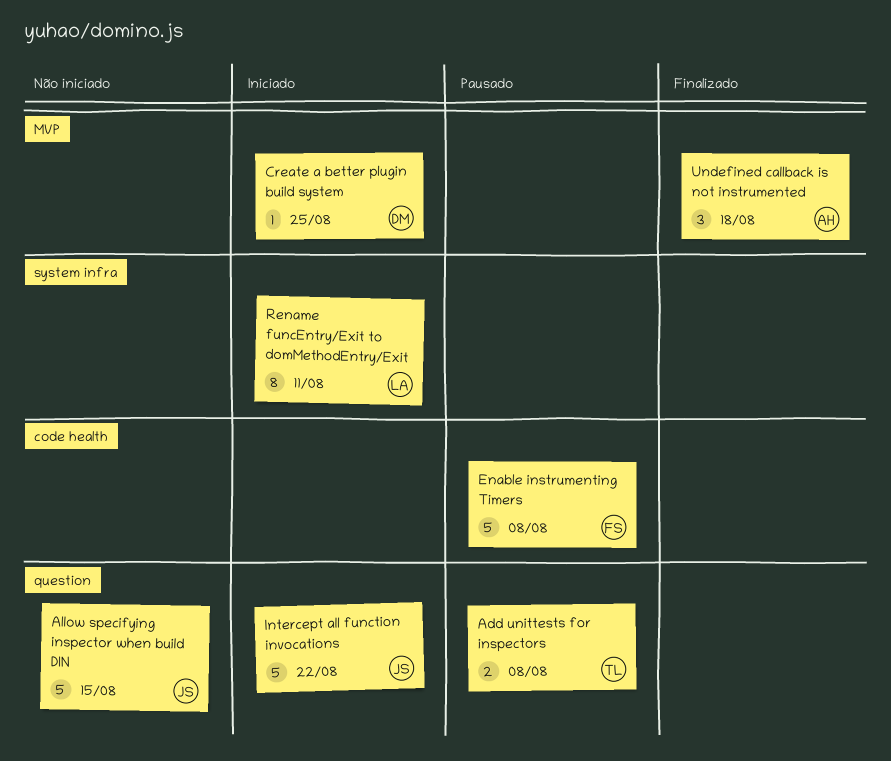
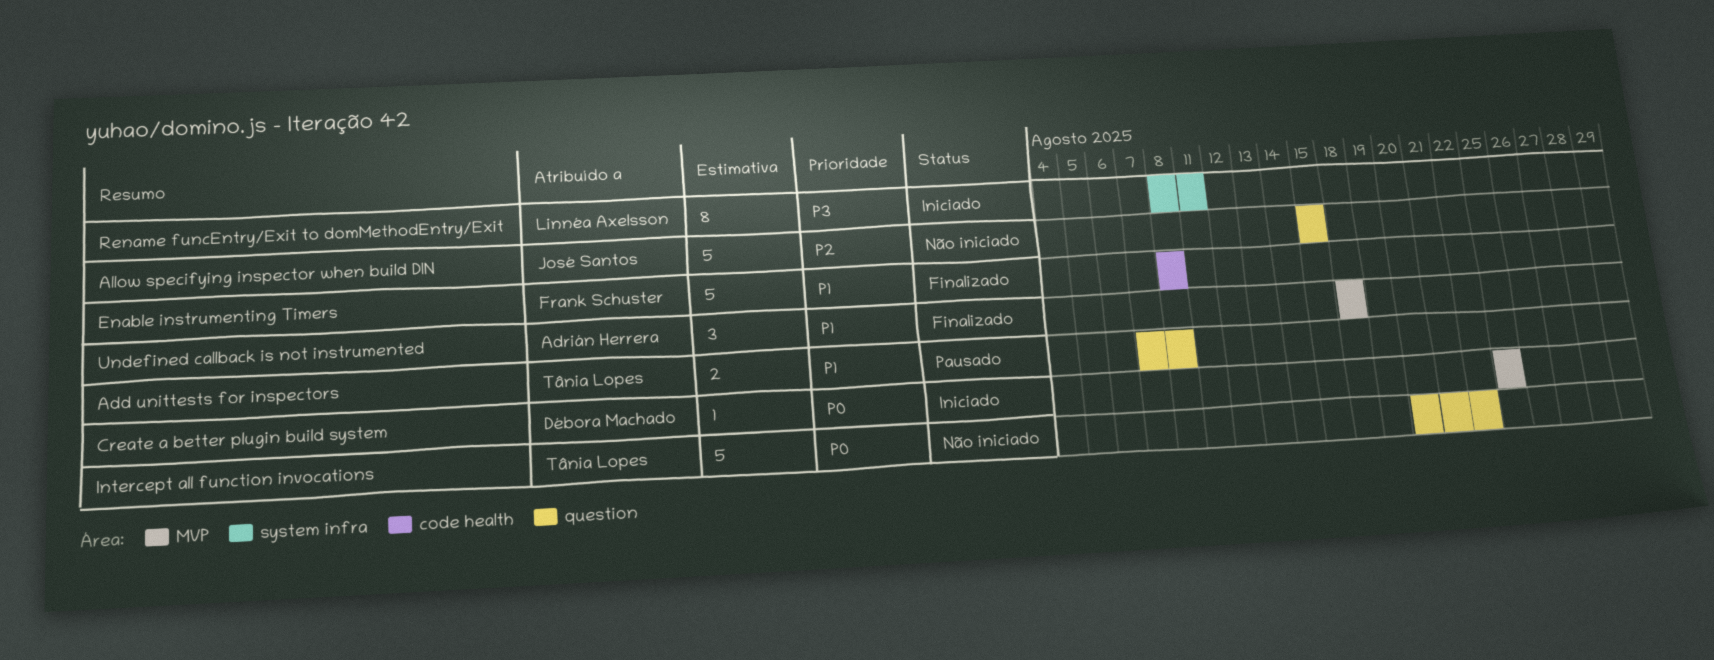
Enable instrumenting Timers, status: Pausado -> Finalizado
Intercept all function invocations, status: Iniciado -> Não iniciado
Intercept all function invocations, owner: José Santos -> Tânia Lopes

